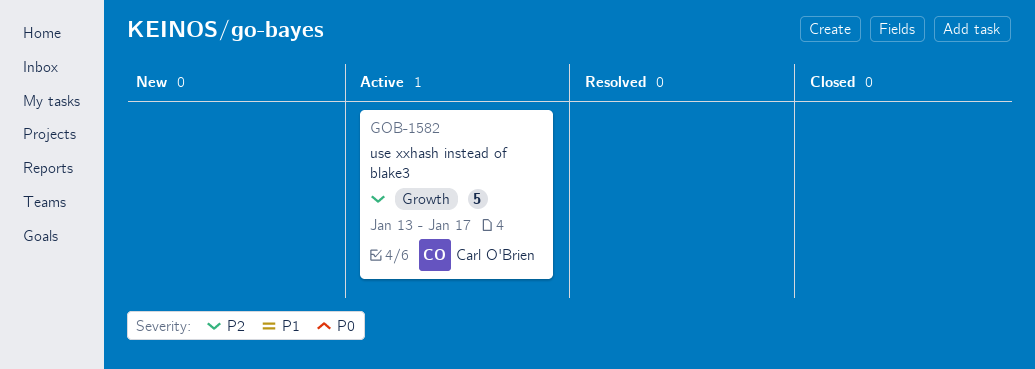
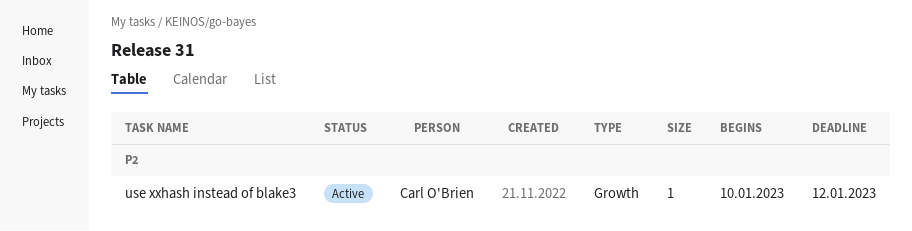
use xxhash instead of blake3, estimate: 5 -> 1
use xxhash instead of blake3, start: Jan 13 -> Jan 10
use xxhash instead of blake3, due: Jan 17 -> Jan 12

